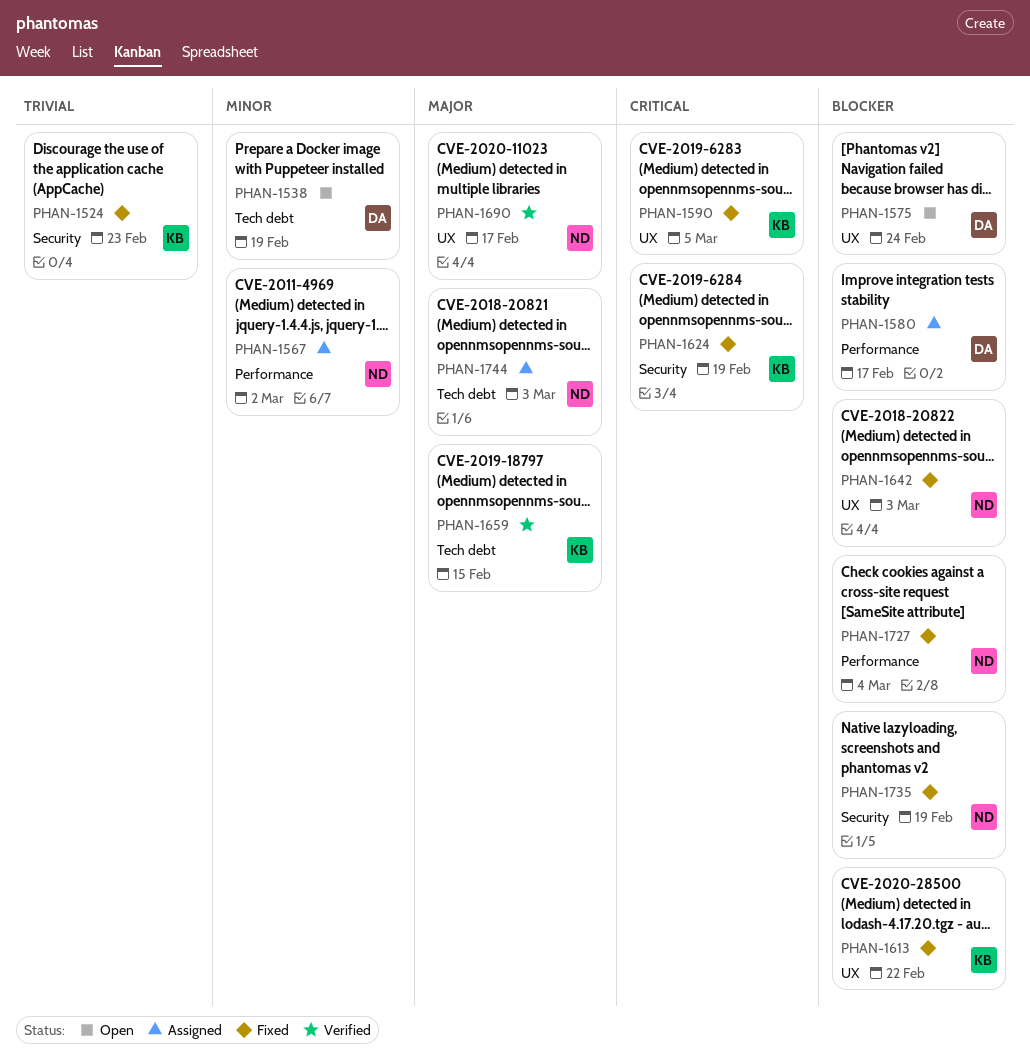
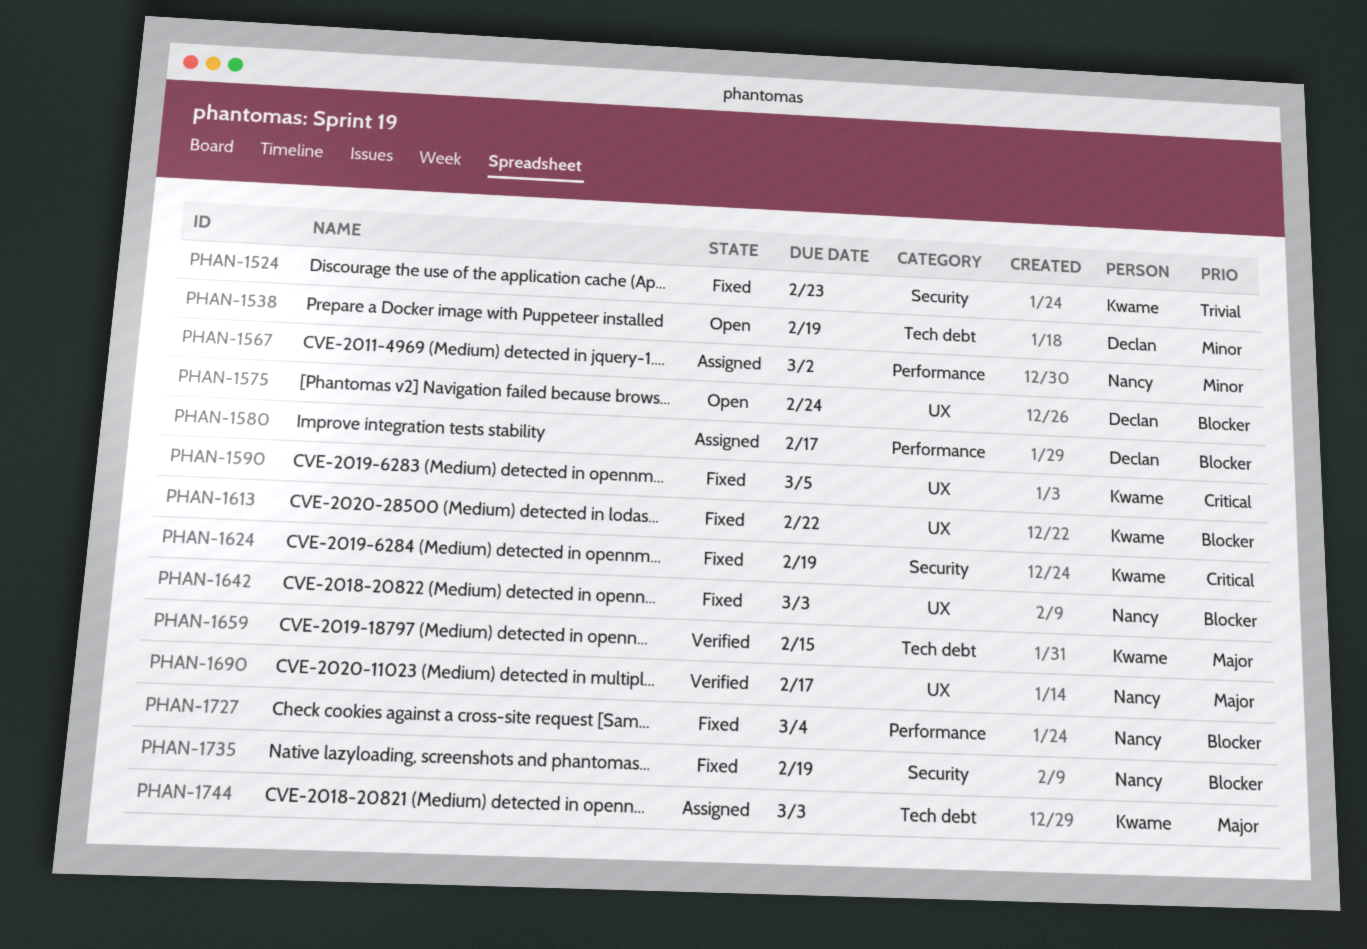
PHAN-1744, owner: Nancy -> Kwame

